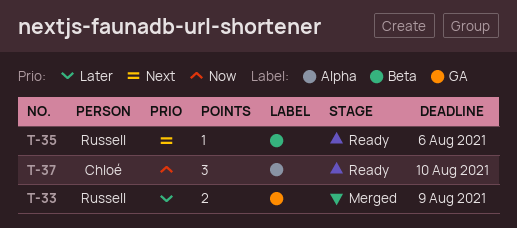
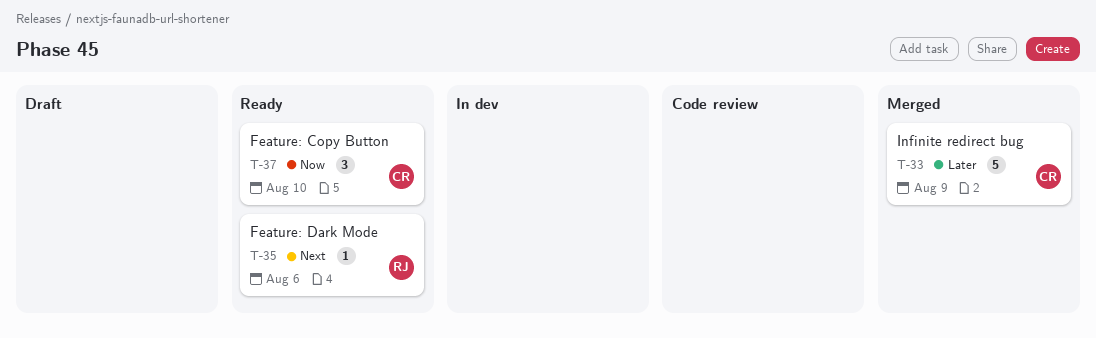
T-33, owner: Russell -> Chloé
T-33, estimate: 2 -> 5

